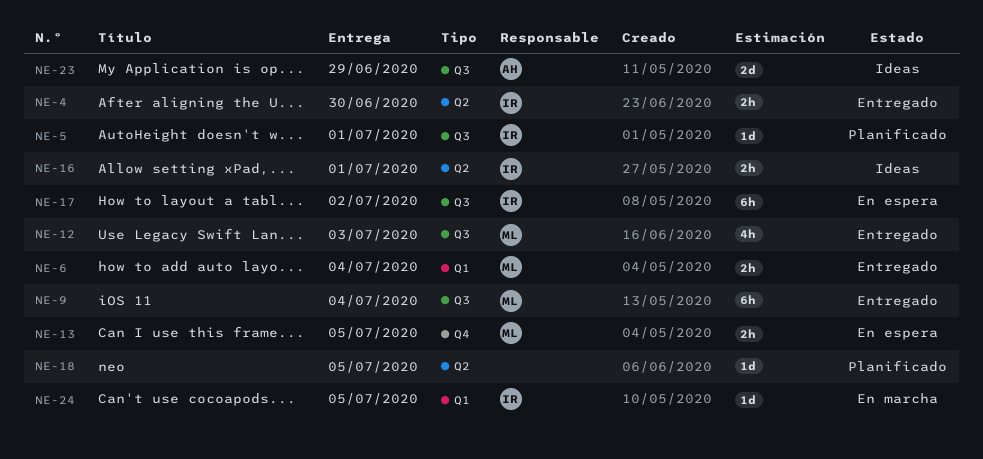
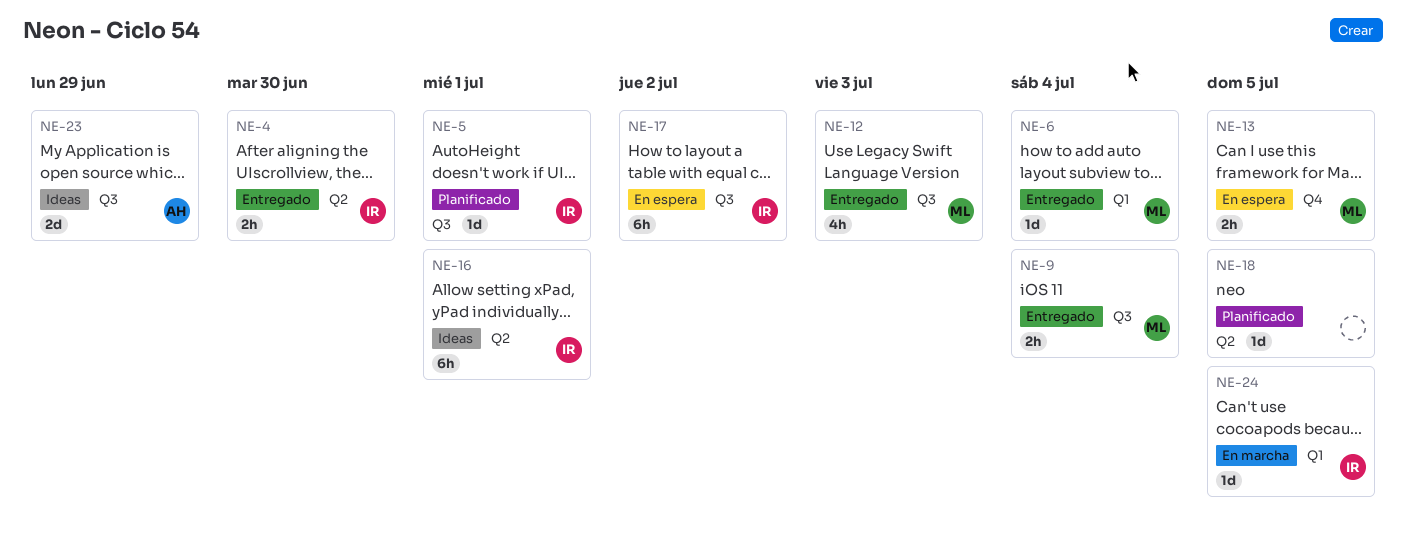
NE-6, estimate: 2h -> 1d
NE-9, estimate: 6h -> 2h
NE-16, estimate: 2h -> 6h

